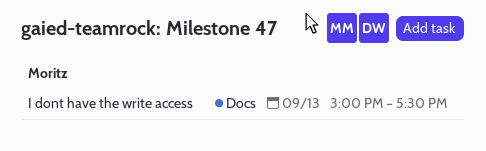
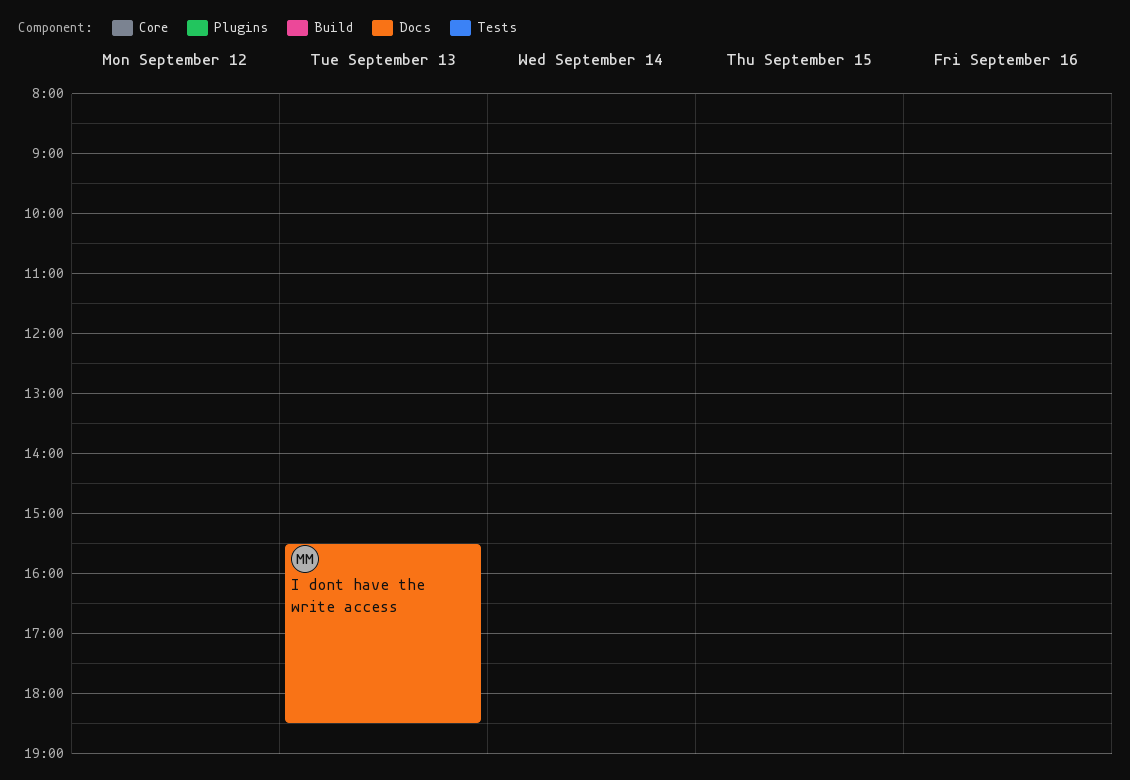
I dont have the write access, begins: 15:00 -> 15:30
I dont have the write access, ends: 17:30 -> 18:30

